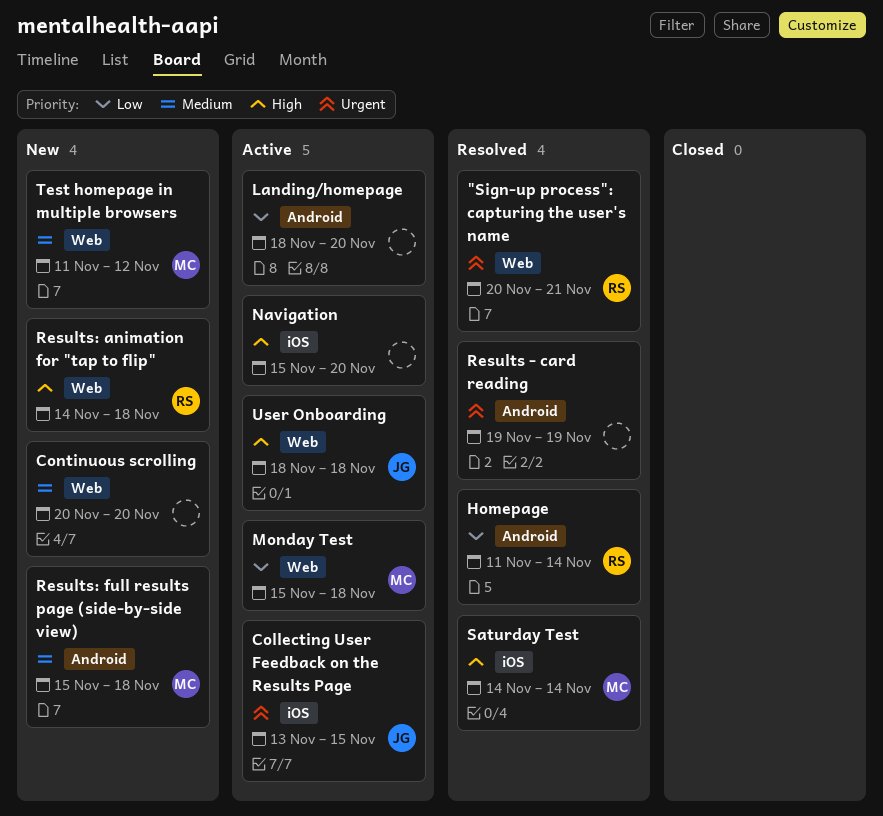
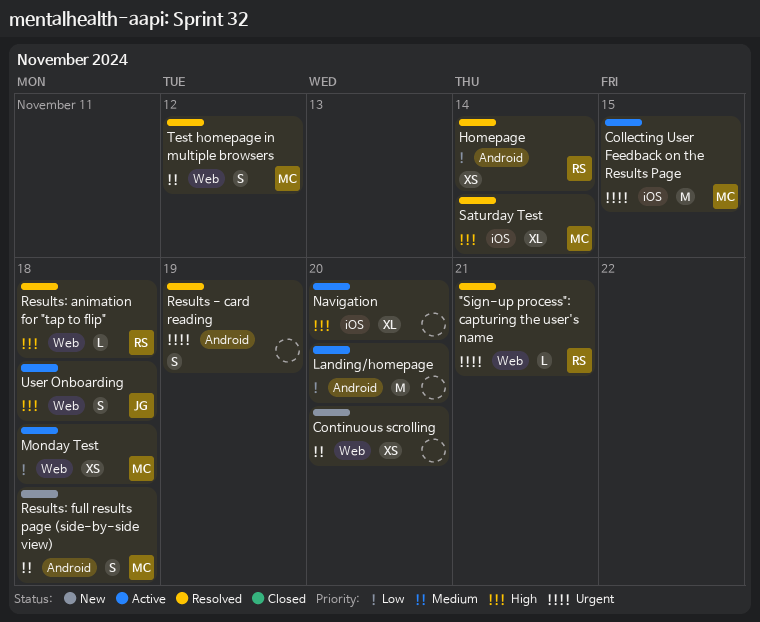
Collecting User Feedback on the Results Page, owner: JG -> MC
Results: animation for "tap to flip", status: New -> Resolved
Test homepage in multiple browsers, status: New -> Resolved

